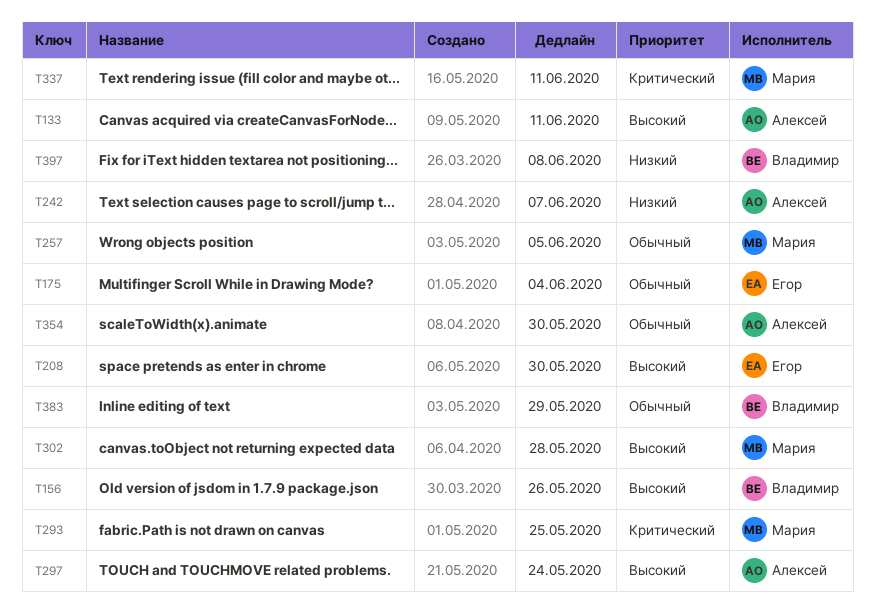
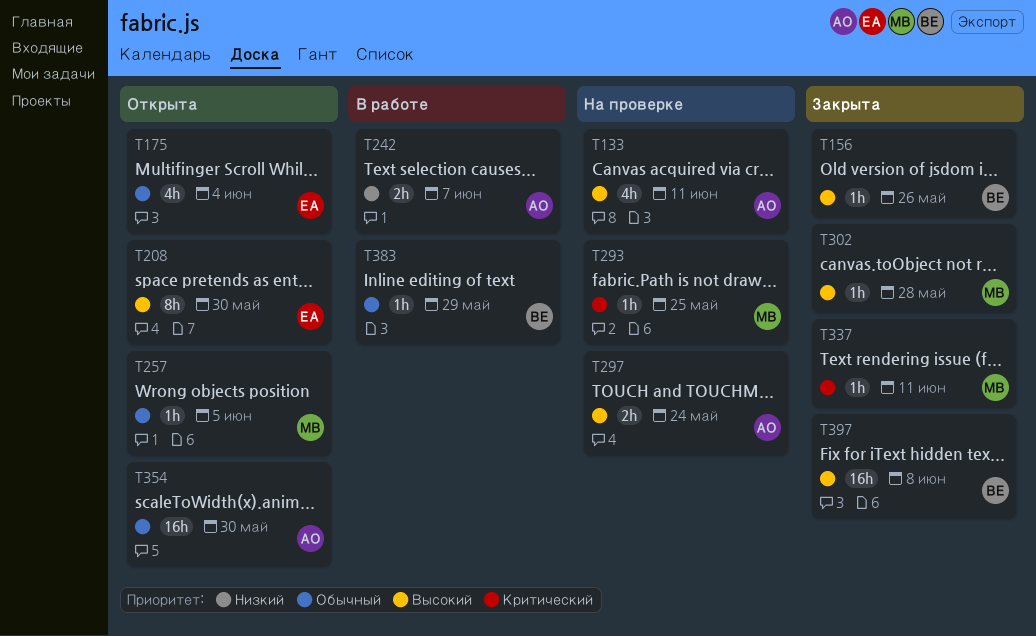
T397, priority: Низкий -> Высокий

